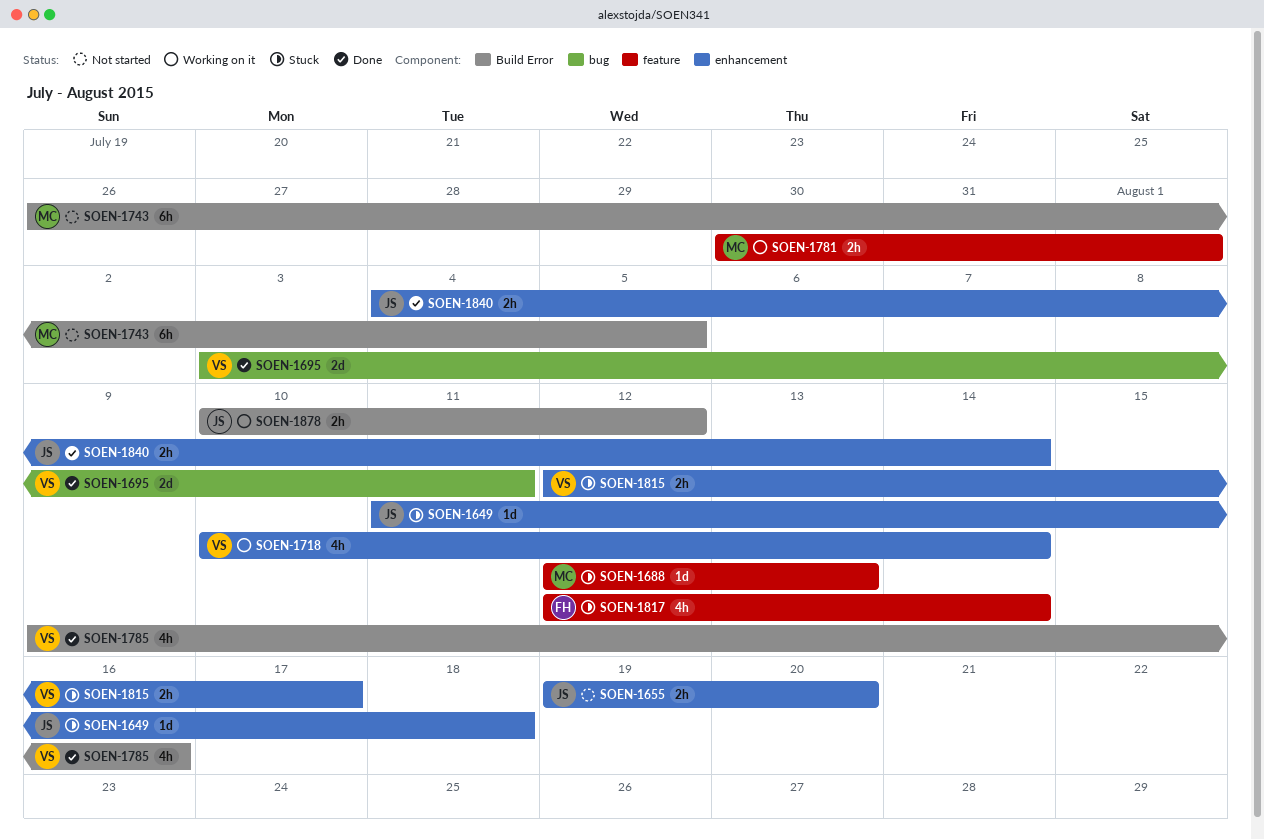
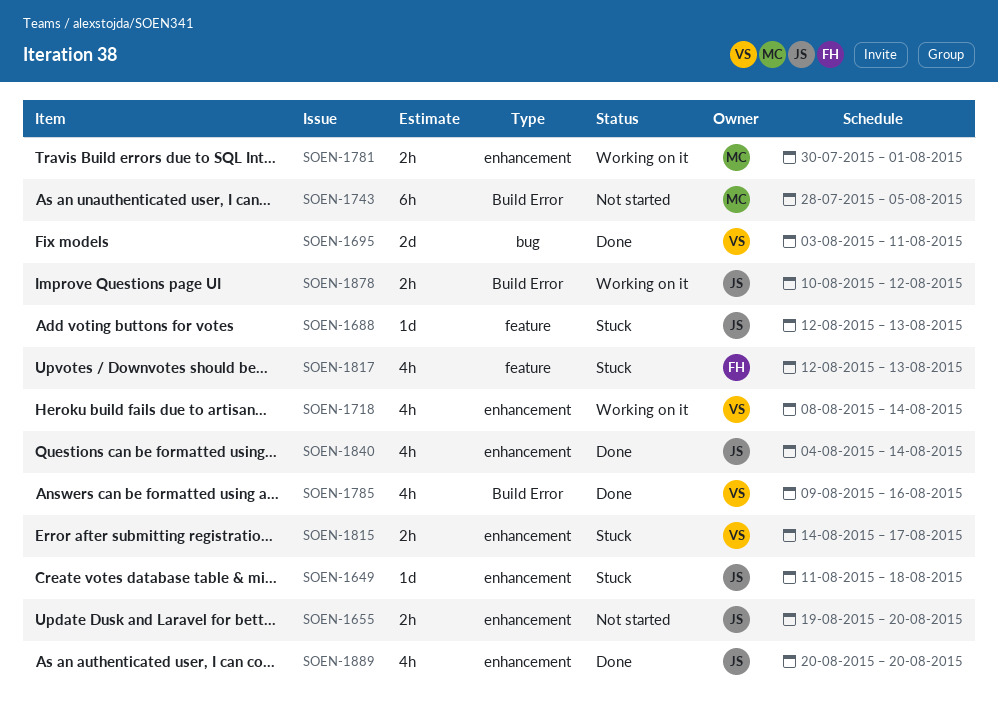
SOEN-1688, owner: MC -> JS
SOEN-1718, start: Aug 10 -> Aug 8
SOEN-1743, start: Jul 26 -> Jul 28
SOEN-1781, label: feature -> enhancement
SOEN-1815, start: Aug 12 -> Aug 14
SOEN-1817, due: Aug 14 -> Aug 13
SOEN-1840, estimate: 2h -> 4h
SOEN-1889: none -> present

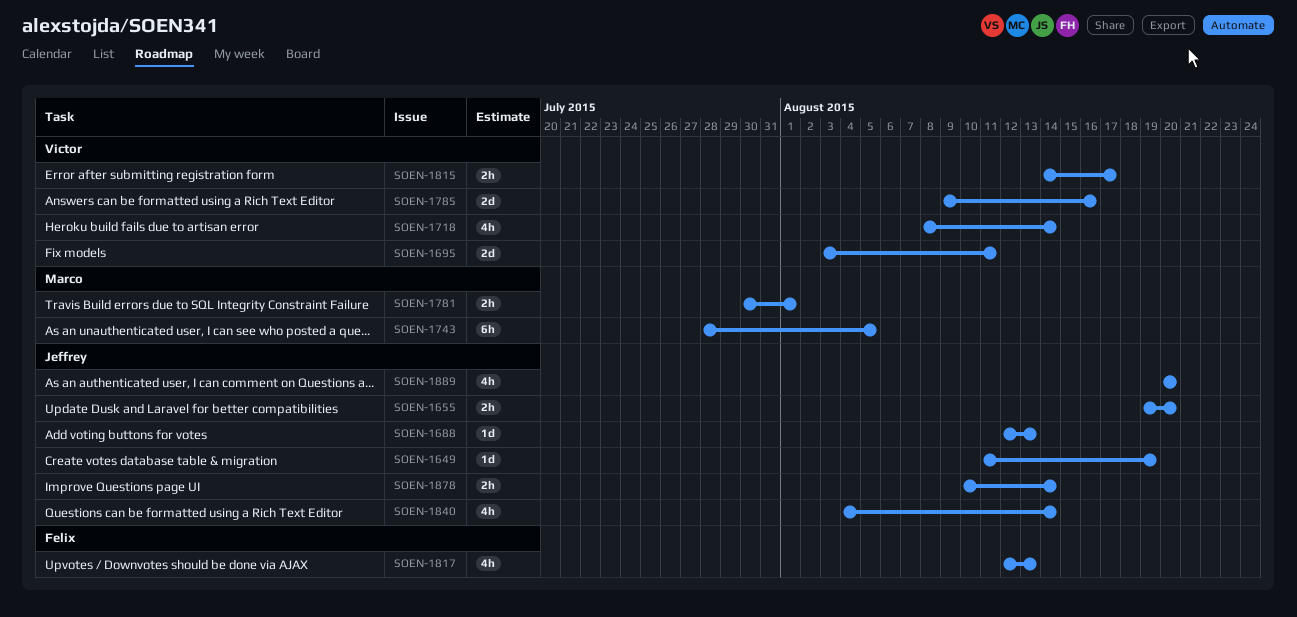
SOEN-1649, due: Aug 18 -> Aug 19
SOEN-1785, estimate: 4h -> 2d
SOEN-1878, due: Aug 12 -> Aug 14

